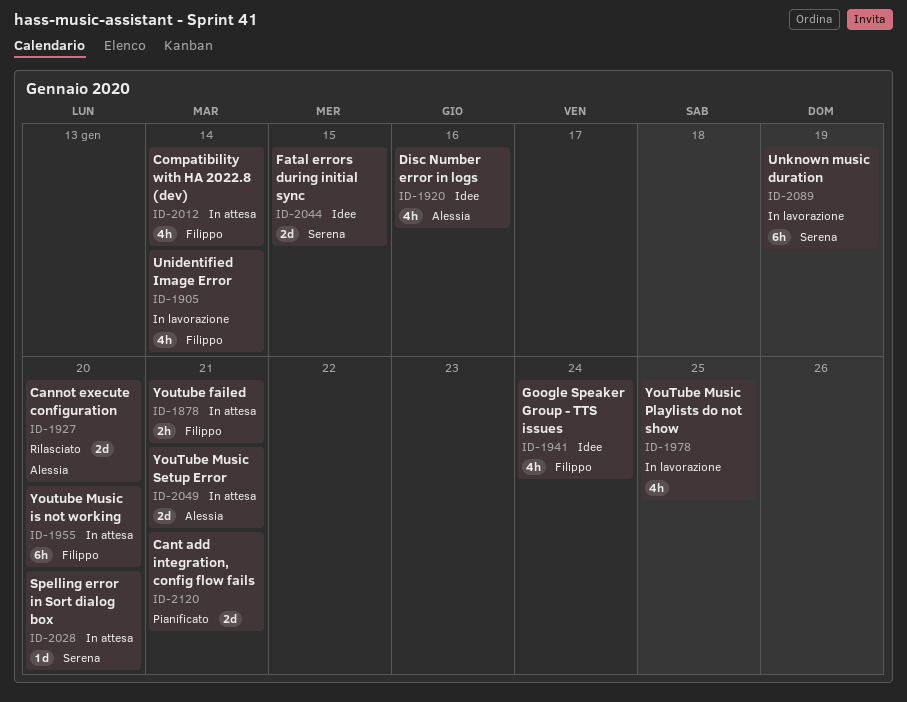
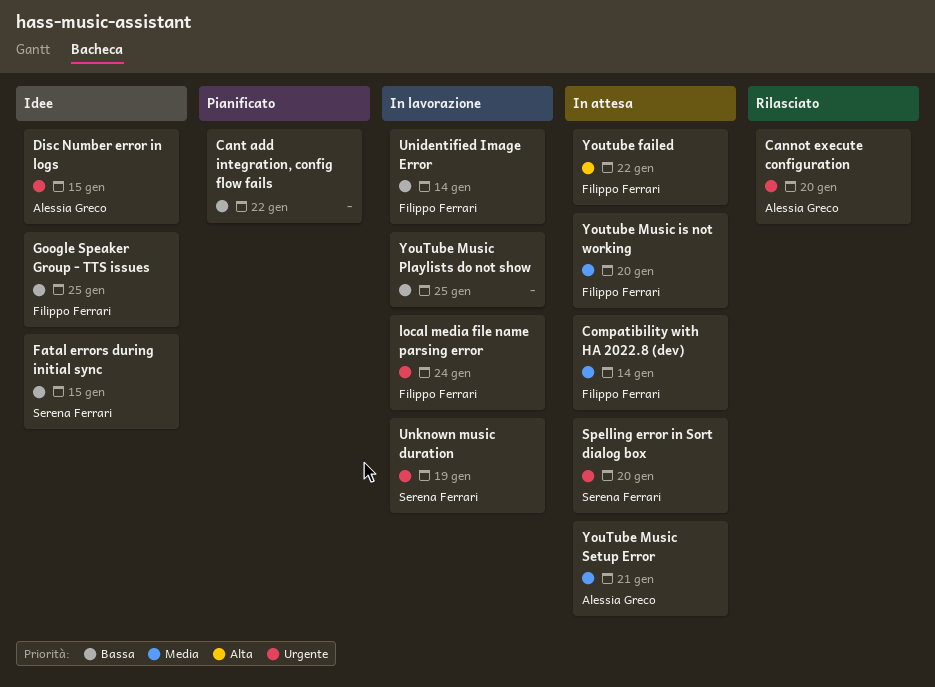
Cant add integration, config flow fails, due: Jan 21 -> Jan 22
Disc Number error in logs, due: Jan 16 -> Jan 15
Google Speaker Group - TTS issues, due: Jan 24 -> Jan 25
local media file name parsing error: none -> present
Youtube failed, due: Jan 21 -> Jan 22

